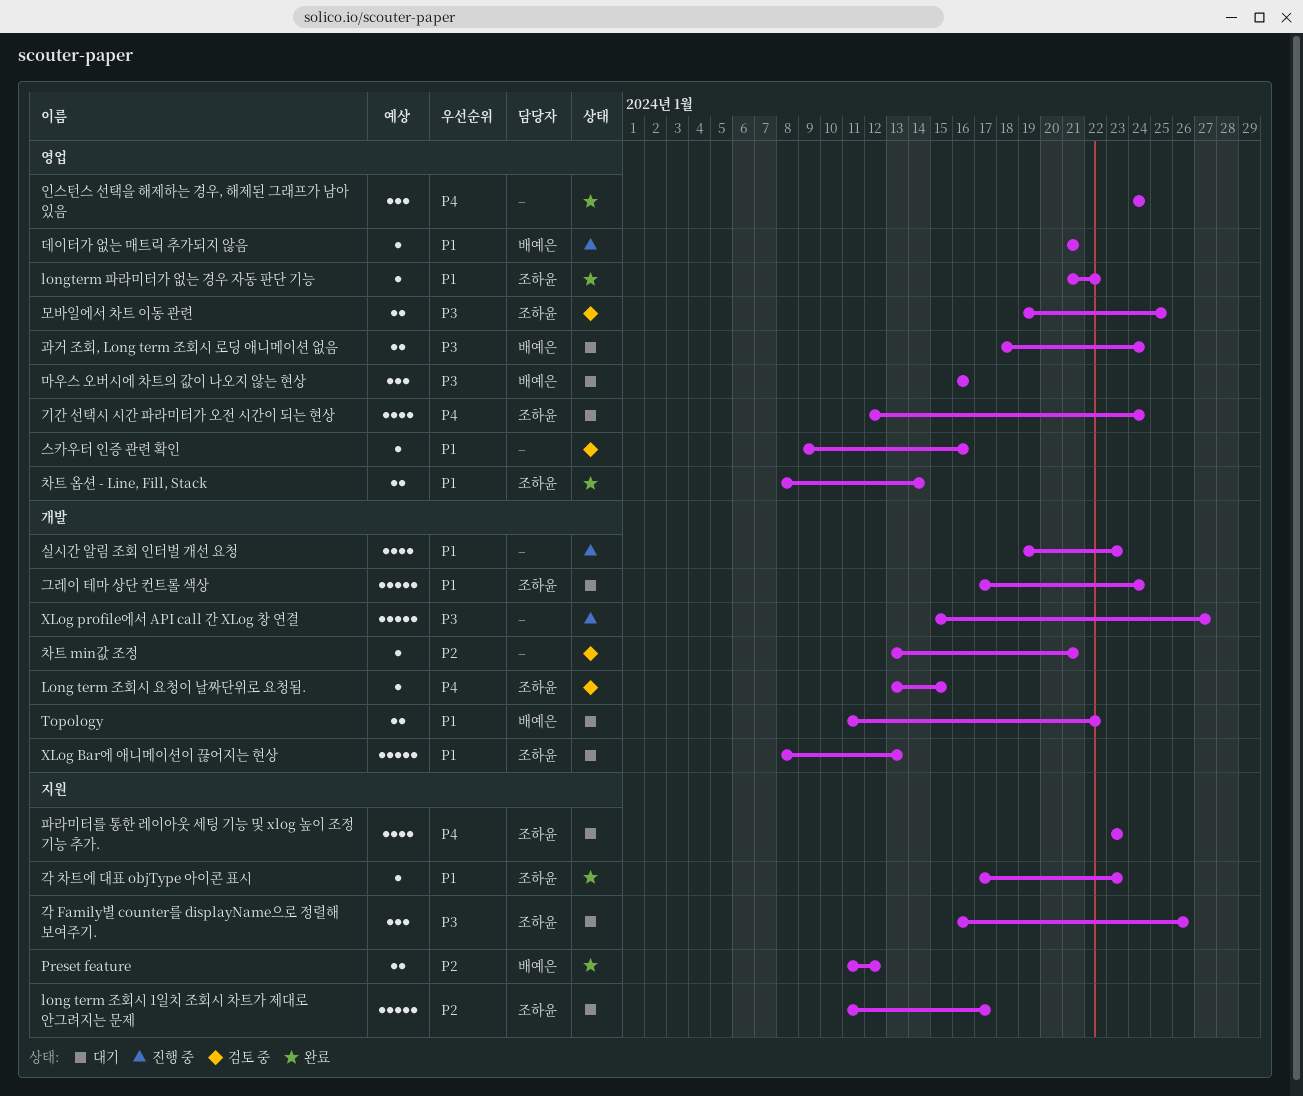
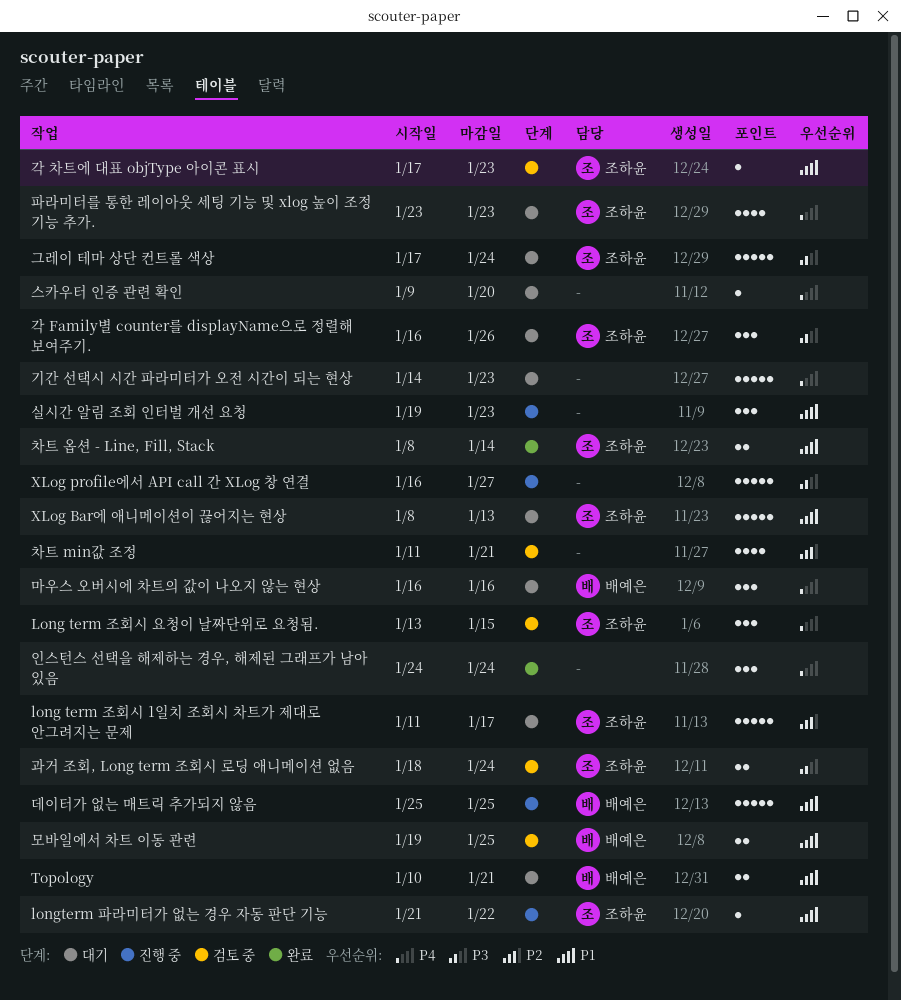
Long term 조회시 요청이 날짜단위로 요청됨., estimate: 1 -> 3
longterm 파라미터가 없는 경우 자동 판단 기능, status: 완료 -> 진행 중
Preset feature: present -> none
Topology, start: Jan 11 -> Jan 10
Topology, due: Jan 22 -> Jan 21
XLog profile에서 API call 간 XLog 창 연결, start: Jan 15 -> Jan 16
각 차트에 대표 objType 아이콘 표시, status: 완료 -> 검토 중
과거 조회, Long term 조회시 로딩 애니메이션 없음, status: 대기 -> 검토 중
과거 조회, Long term 조회시 로딩 애니메이션 없음, owner: 배예은 -> 조하윤
그레이 테마 상단 컨트롤 색상, priority: P1 -> P3
기간 선택시 시간 파라미터가 오전 시간이 되는 현상, owner: 조하윤 -> none
기간 선택시 시간 파라미터가 오전 시간이 되는 현상, estimate: 4 -> 5
기간 선택시 시간 파라미터가 오전 시간이 되는 현상, start: Jan 12 -> Jan 14
기간 선택시 시간 파라미터가 오전 시간이 되는 현상, due: Jan 24 -> Jan 23
데이터가 없는 매트릭 추가되지 않음, estimate: 1 -> 5
데이터가 없는 매트릭 추가되지 않음, start: Jan 21 -> Jan 25
데이터가 없는 매트릭 추가되지 않음, due: Jan 21 -> Jan 25
마우스 오버시에 차트의 값이 나오지 않는 현상, priority: P3 -> P4
모바일에서 차트 이동 관련, owner: 조하윤 -> 배예은
모바일에서 차트 이동 관련, priority: P3 -> P1
스카우터 인증 관련 확인, status: 검토 중 -> 대기
스카우터 인증 관련 확인, priority: P1 -> P4
스카우터 인증 관련 확인, due: Jan 16 -> Jan 20
실시간 알림 조회 인터벌 개선 요청, estimate: 4 -> 3
차트 min값 조정, estimate: 1 -> 4
차트 min값 조정, start: Jan 13 -> Jan 11

